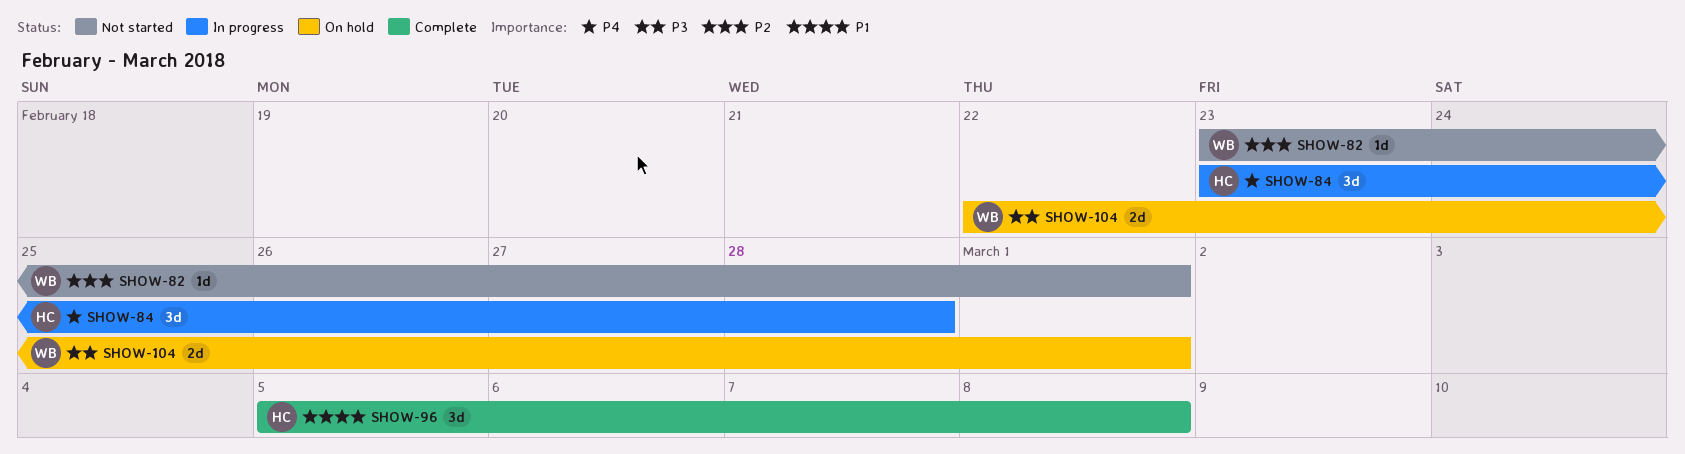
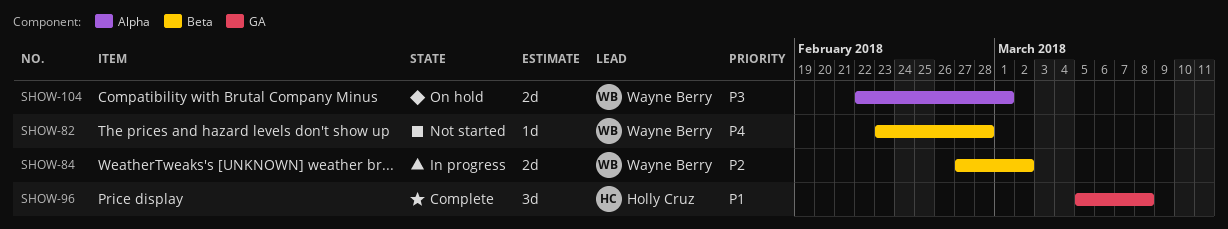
SHOW-82, priority: P2 -> P4
SHOW-82, due: Mar 1 -> Feb 28
SHOW-84, owner: Holly Cruz -> Wayne Berry
SHOW-84, priority: P4 -> P2
SHOW-84, estimate: 3d -> 2d
SHOW-84, start: Feb 23 -> Feb 27
SHOW-84, due: Feb 28 -> Mar 2

